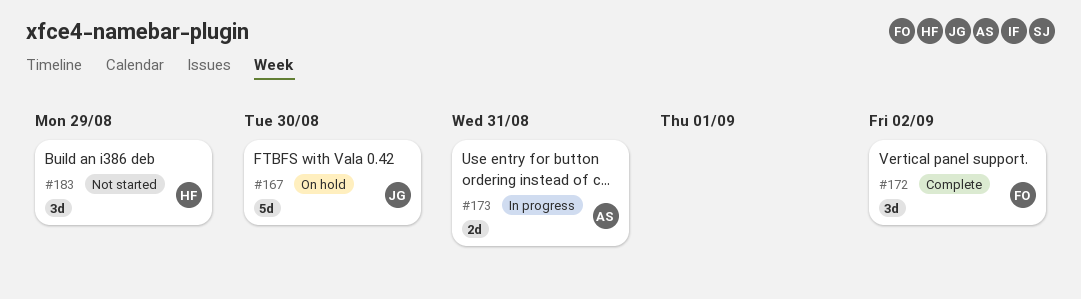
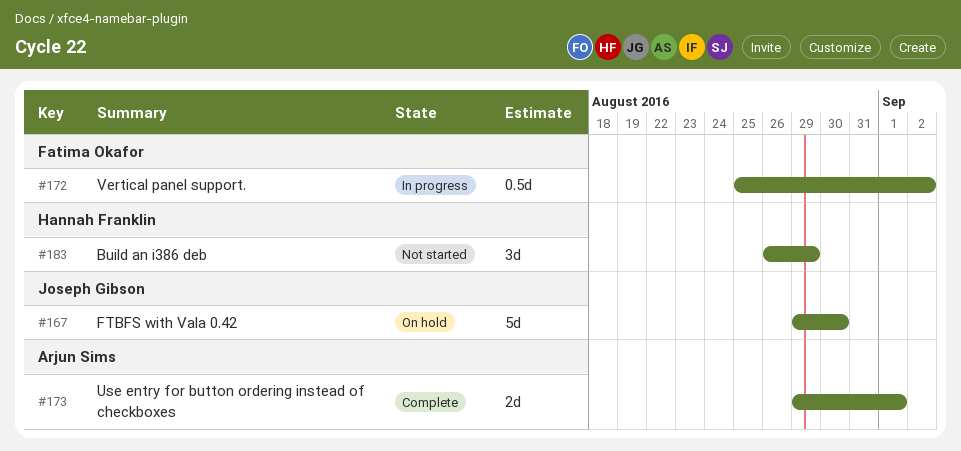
#172, status: Complete -> In progress
#172, estimate: 3d -> 0.5d
#173, status: In progress -> Complete
#173, due: Aug 31 -> Sep 1

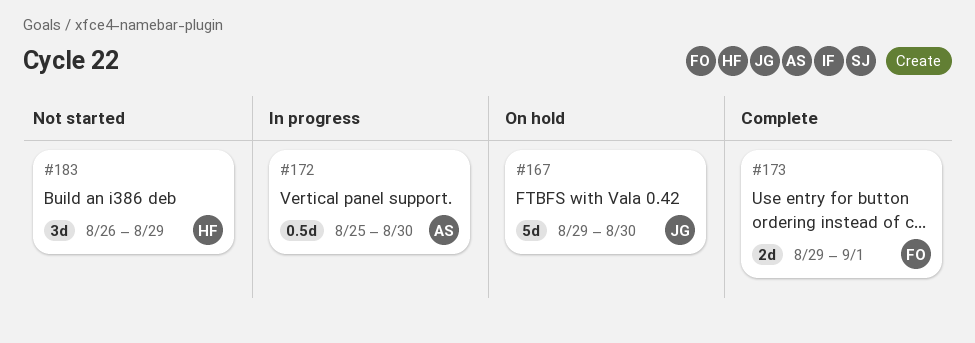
#172, owner: Fatima Okafor -> Arjun Sims
#172, due: Sep 2 -> Aug 30
#173, owner: Arjun Sims -> Fatima Okafor

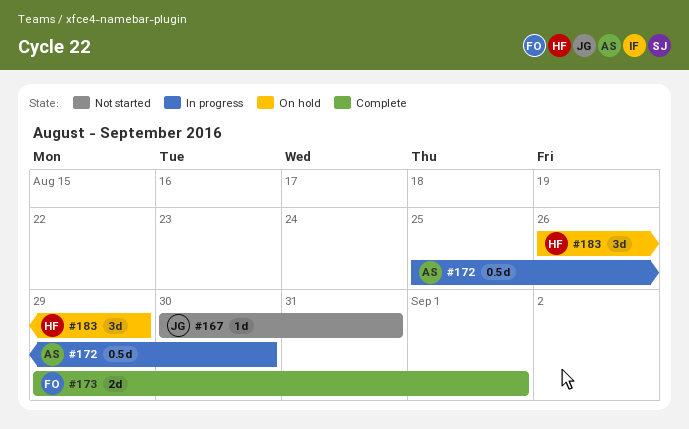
#167, status: On hold -> Not started
#167, estimate: 5d -> 1d
#167, start: Aug 29 -> Aug 30
#167, due: Aug 30 -> Aug 31
#183, status: Not started -> On hold

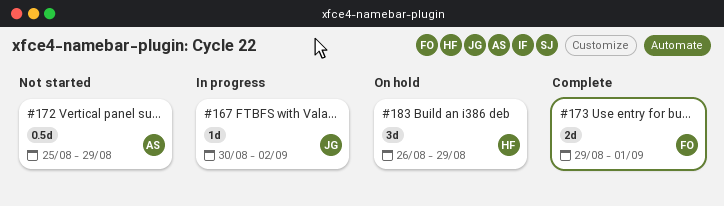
#167, status: Not started -> In progress
#167, due: Aug 31 -> Sep 2
#172, status: In progress -> Not started
#172, due: Aug 30 -> Aug 29

